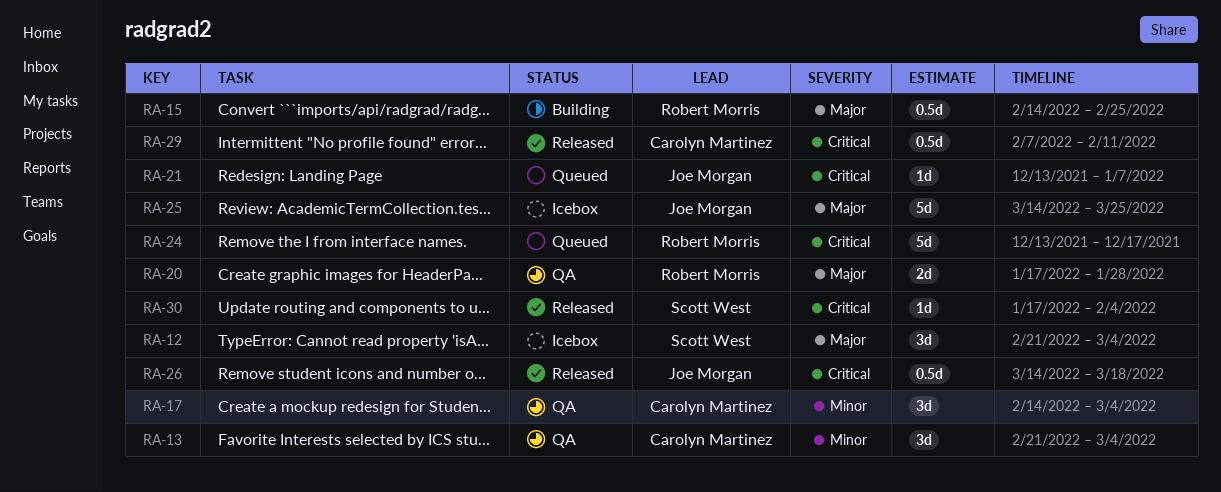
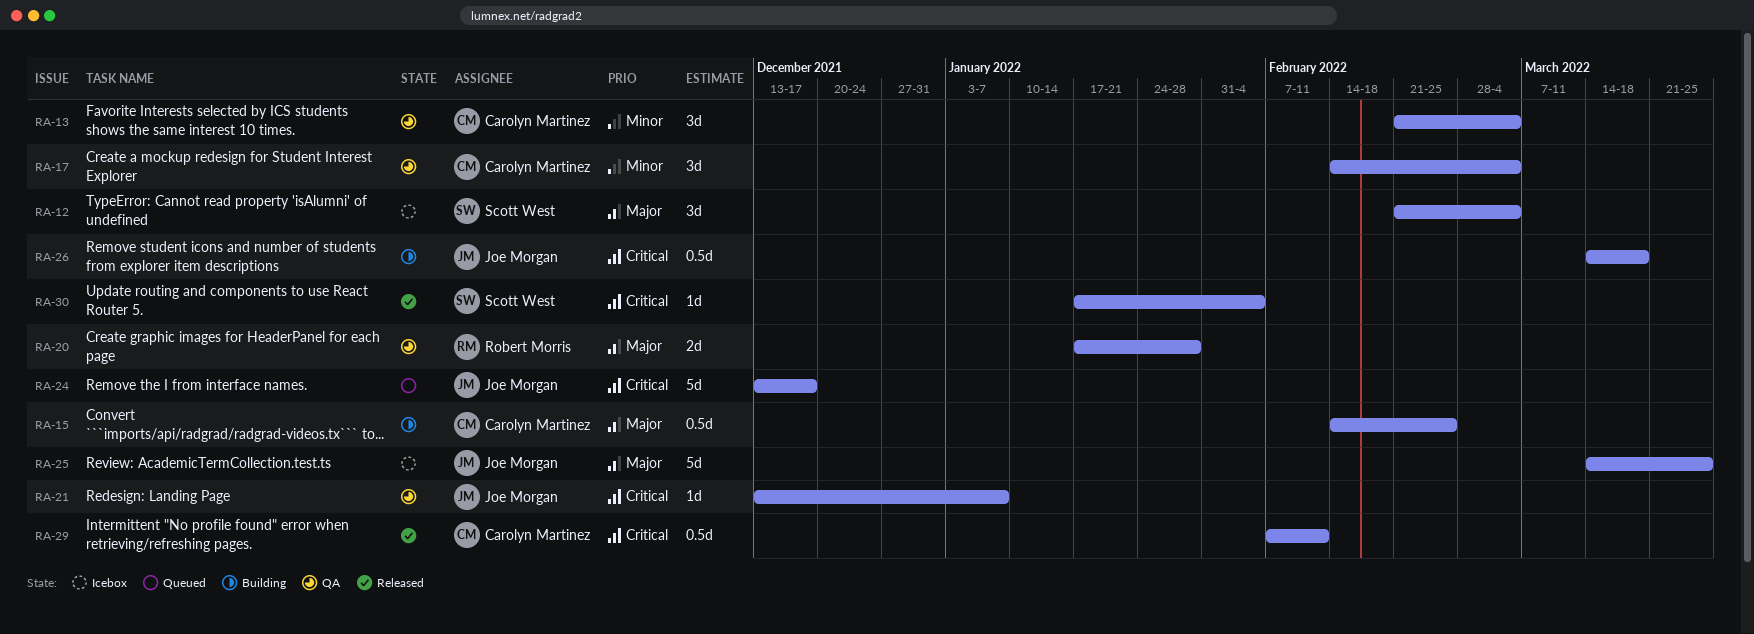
RA-15, owner: Robert Morris -> Carolyn Martinez
RA-21, status: Queued -> QA
RA-24, owner: Robert Morris -> Joe Morgan
RA-26, status: Released -> Building

